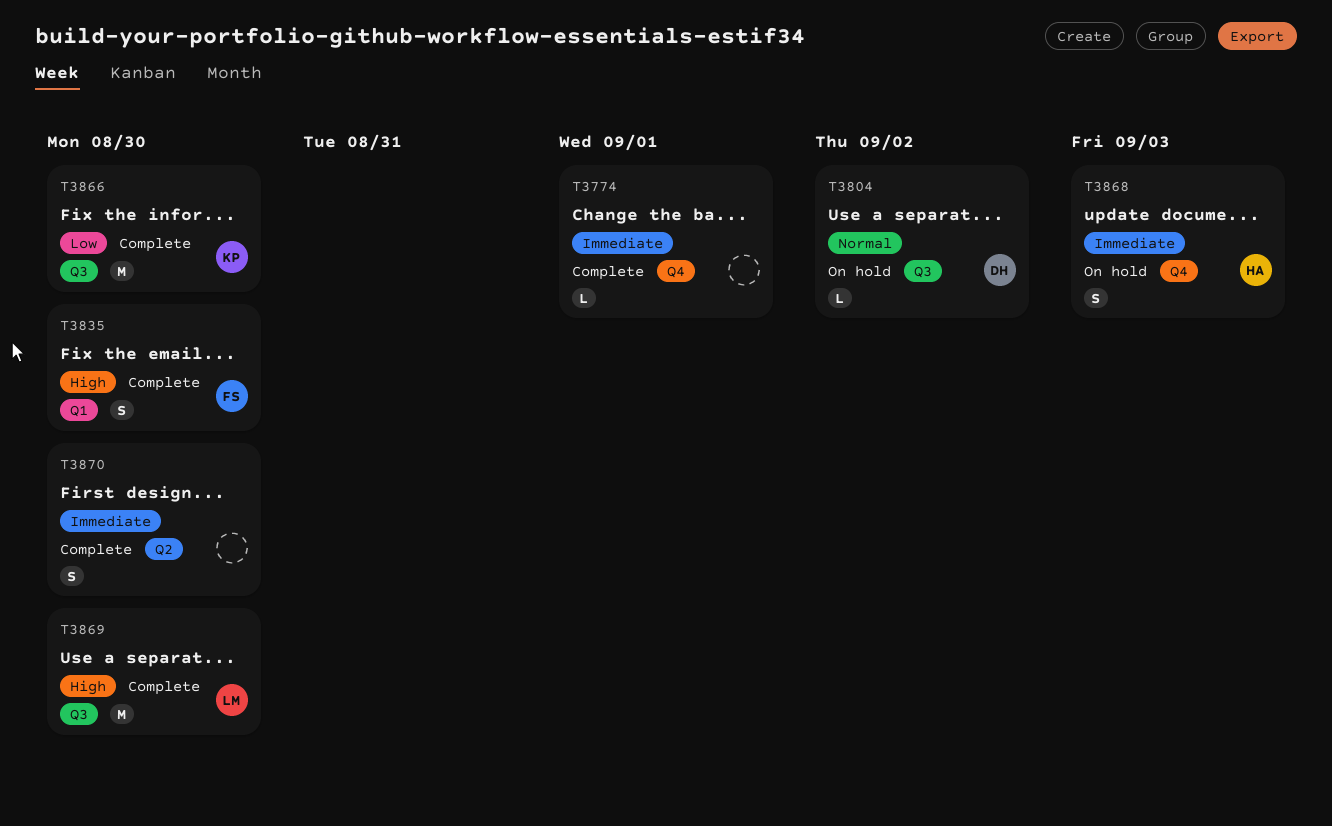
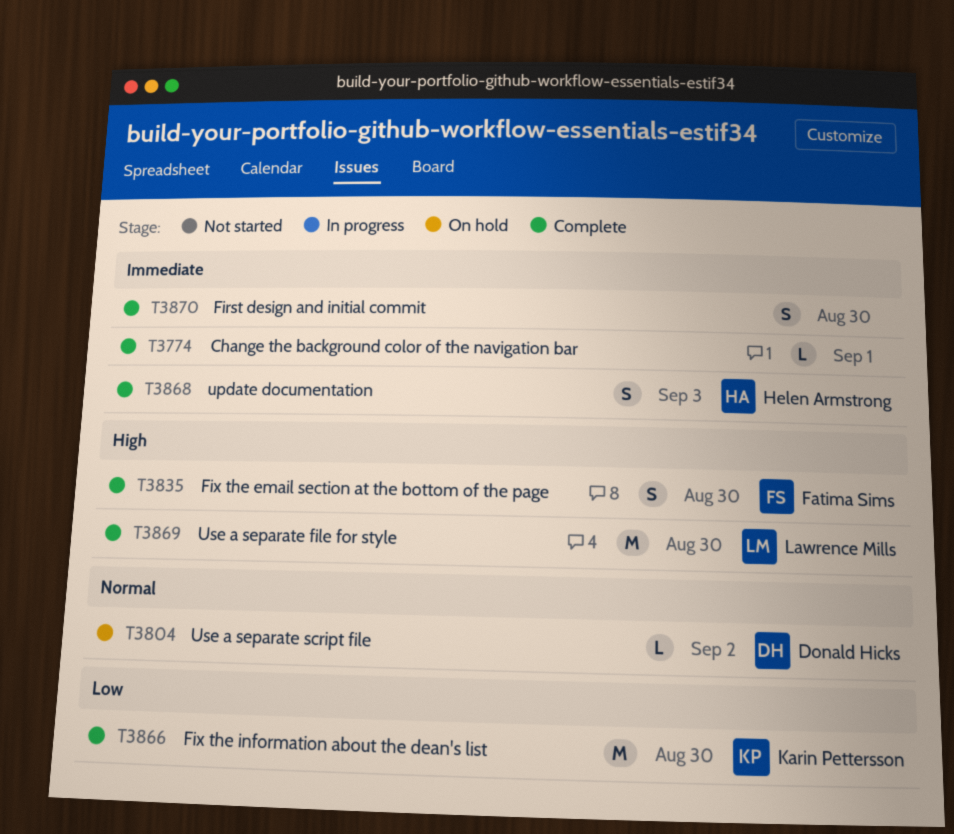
T3868, status: On hold -> Complete

